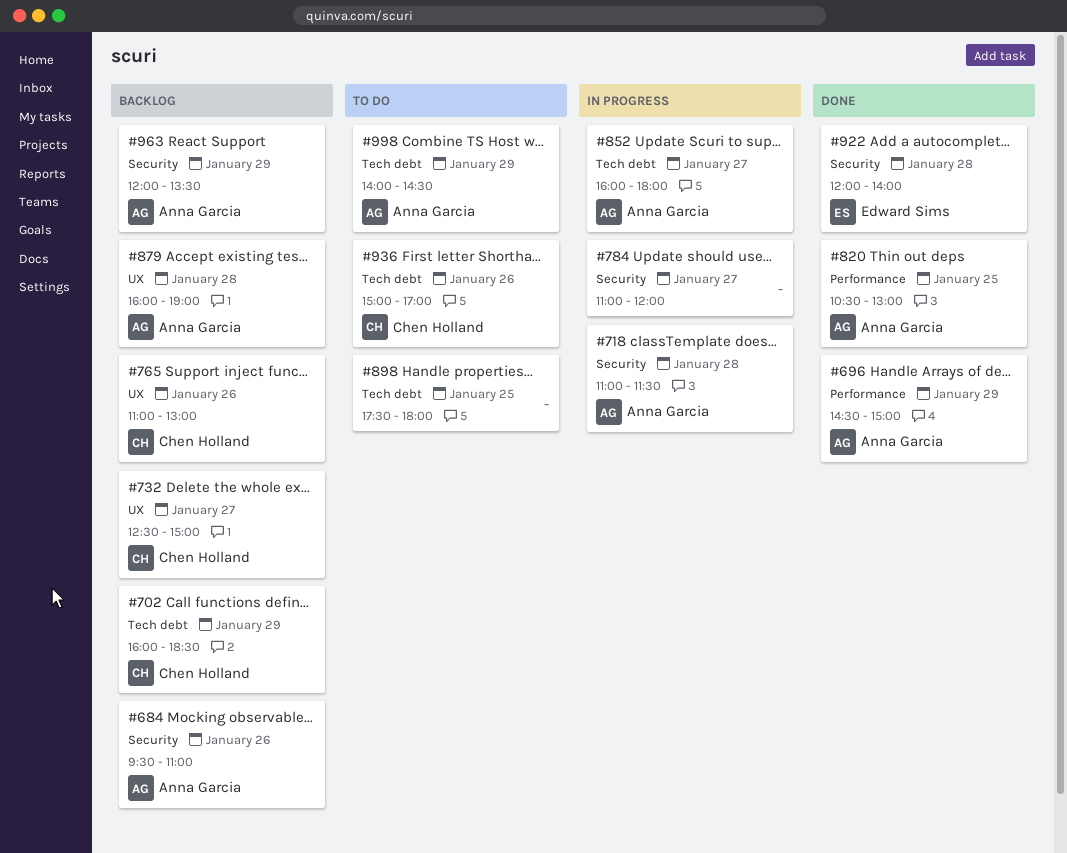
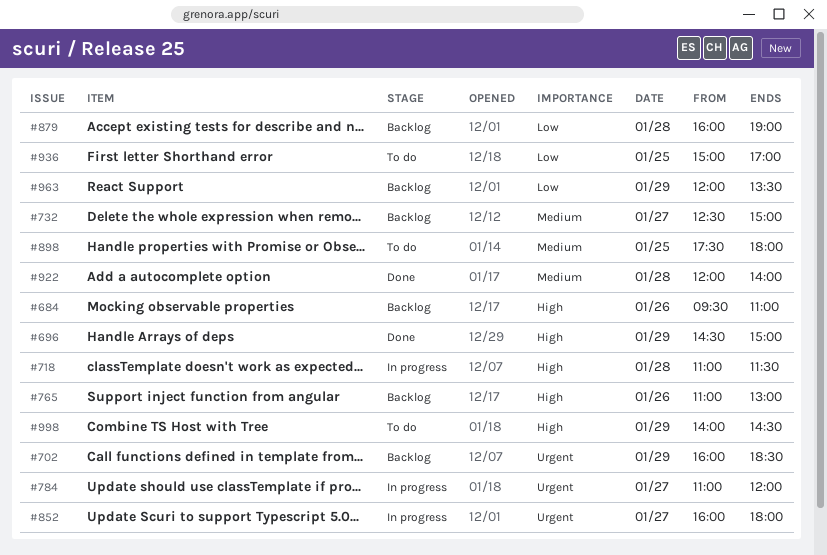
#820: present -> none
#936, day: Jan 26 -> Jan 25

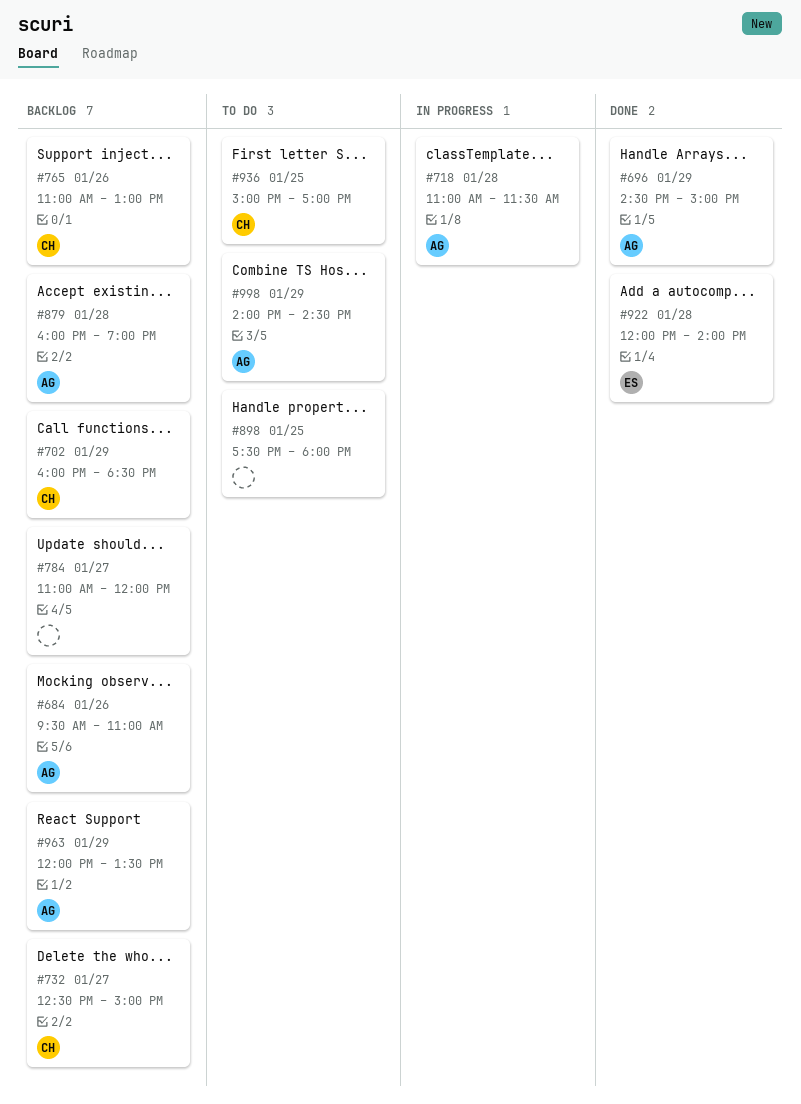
#784, status: In progress -> Backlog
#852: present -> none

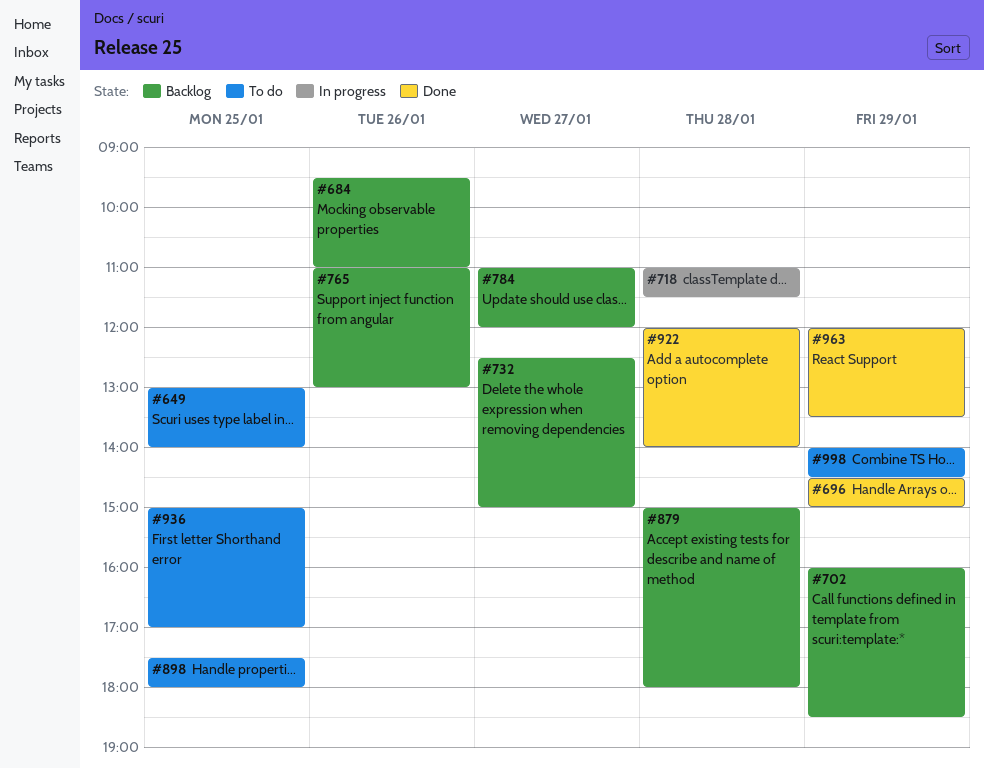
#649: none -> present
#879, begins: 16:00 -> 15:00
#879, ends: 19:00 -> 18:00
#963, status: Backlog -> Done

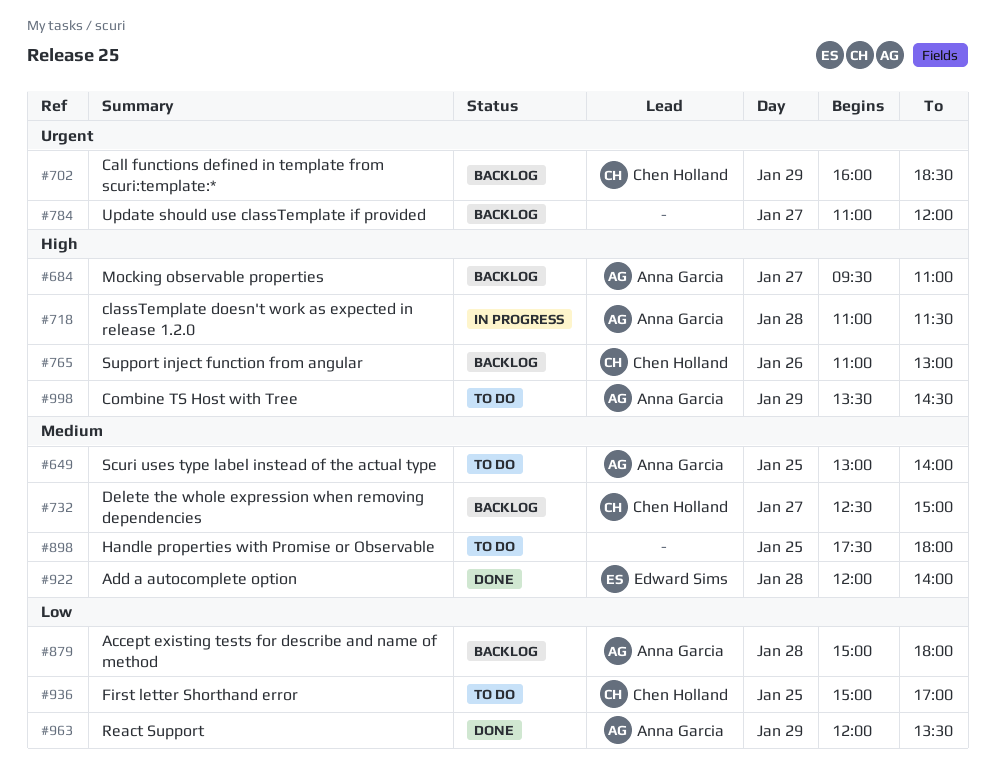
#684, day: Jan 26 -> Jan 27
#696: present -> none
#998, begins: 14:00 -> 13:30

